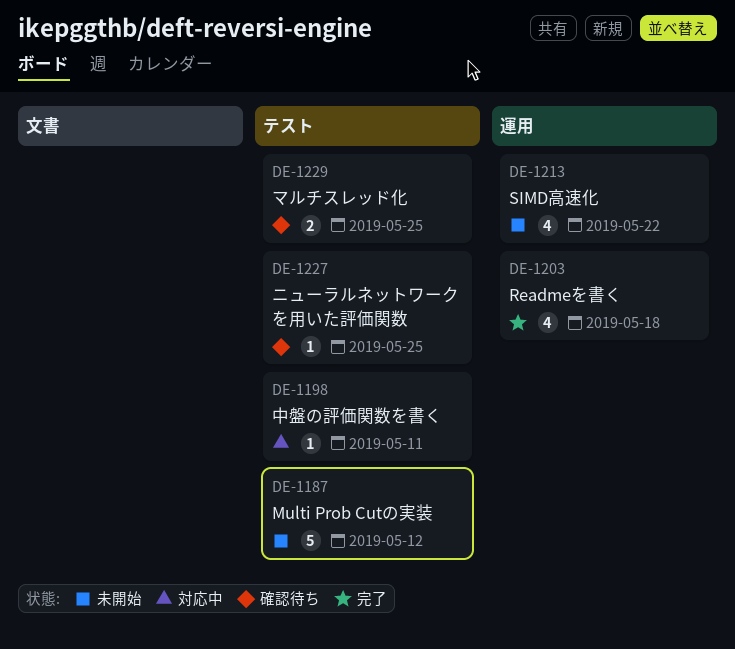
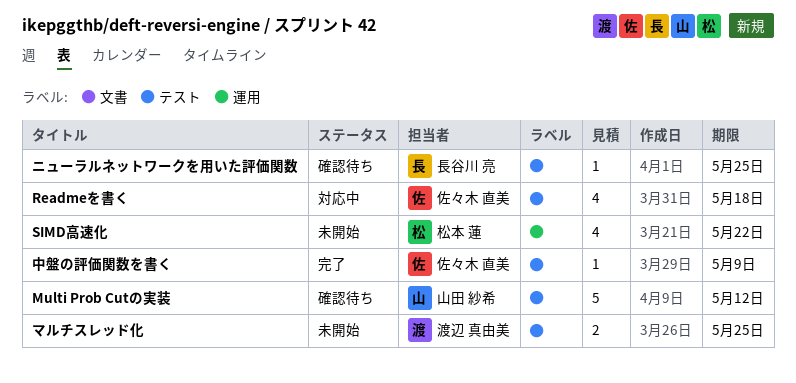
Multi Prob Cutの実装, status: 未開始 -> 確認待ち
Readmeを書く, status: 完了 -> 対応中
Readmeを書く, label: 運用 -> テスト
マルチスレッド化, status: 確認待ち -> 未開始
中盤の評価関数を書く, status: 対応中 -> 完了
中盤の評価関数を書く, due: May 11 -> May 9

